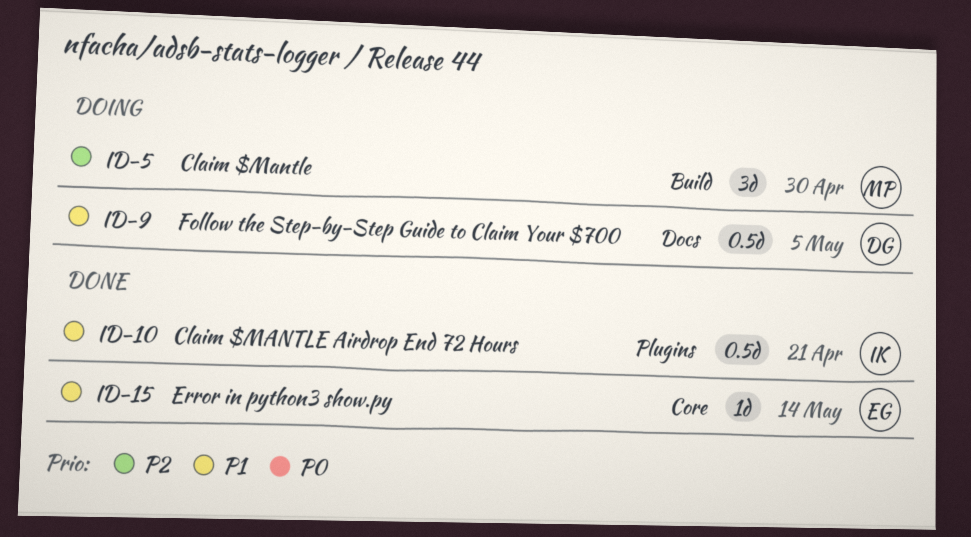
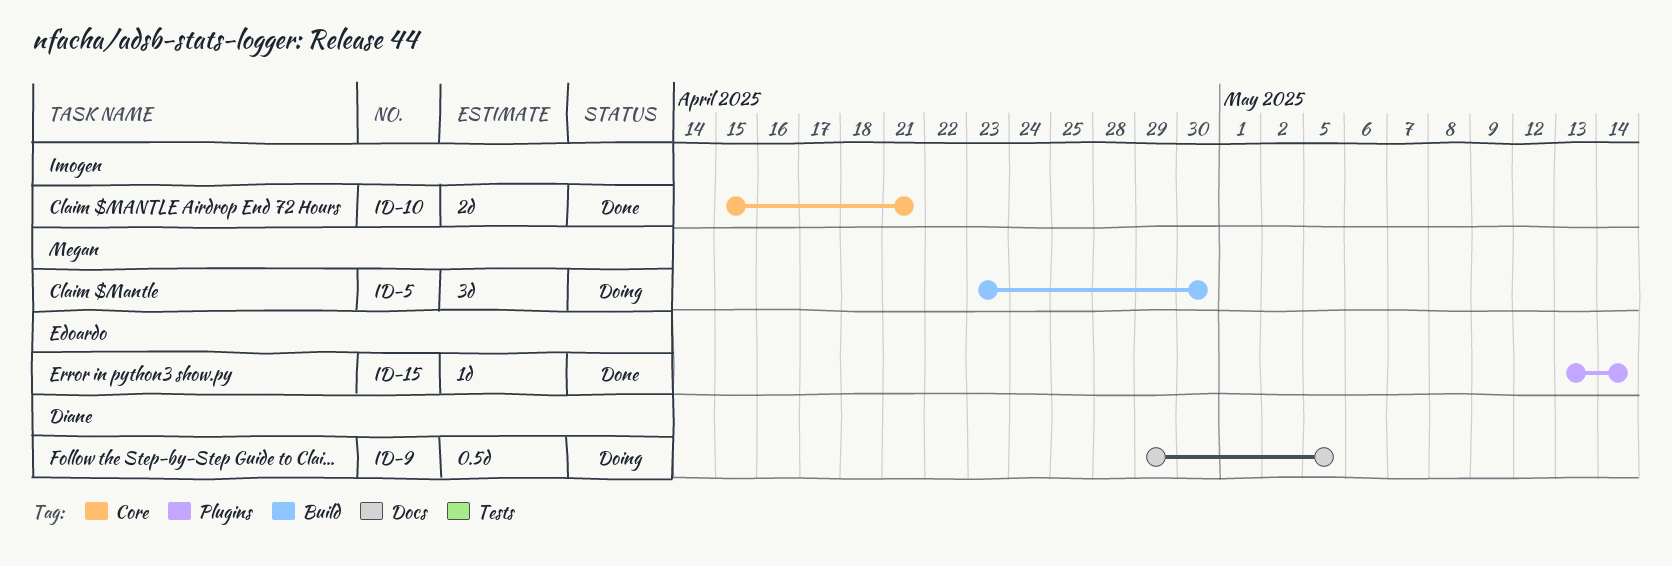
ID-10, label: Plugins -> Core
ID-10, estimate: 0.5d -> 2d
ID-15, label: Core -> Plugins

